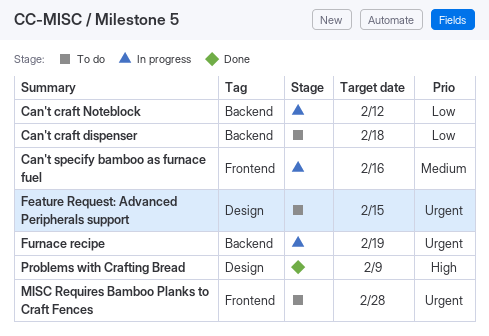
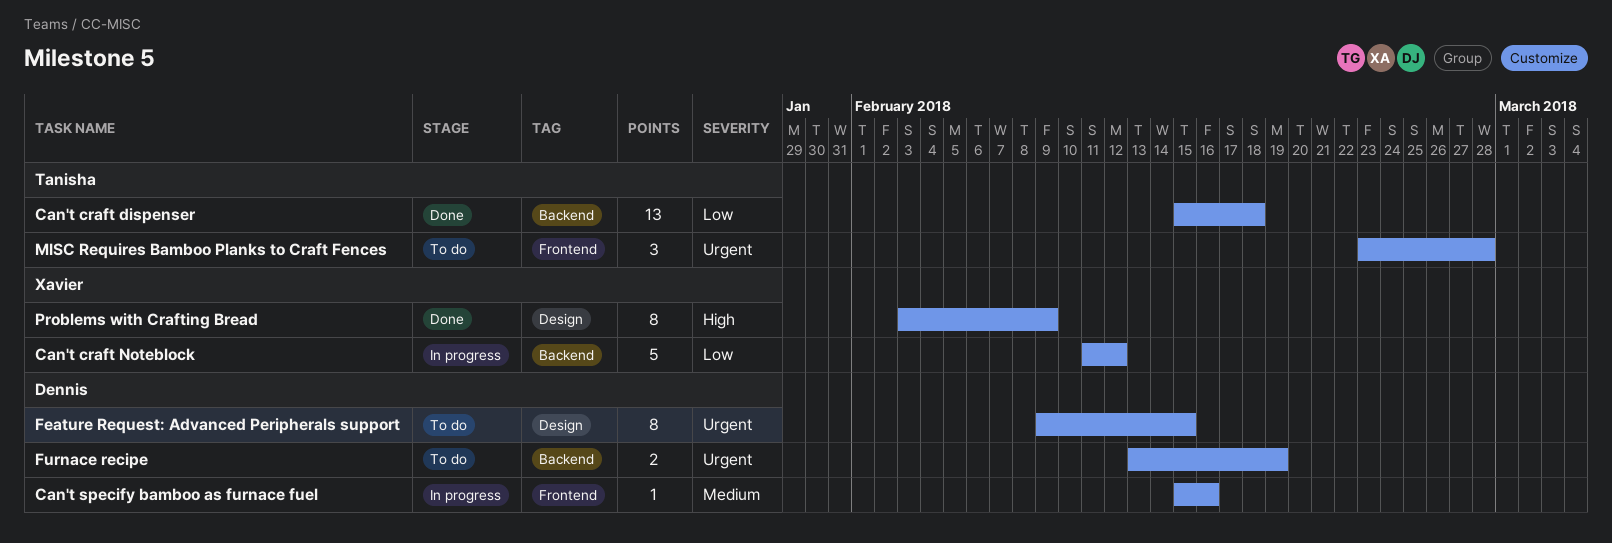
Can't craft dispenser, status: To do -> Done
Furnace recipe, status: In progress -> To do

